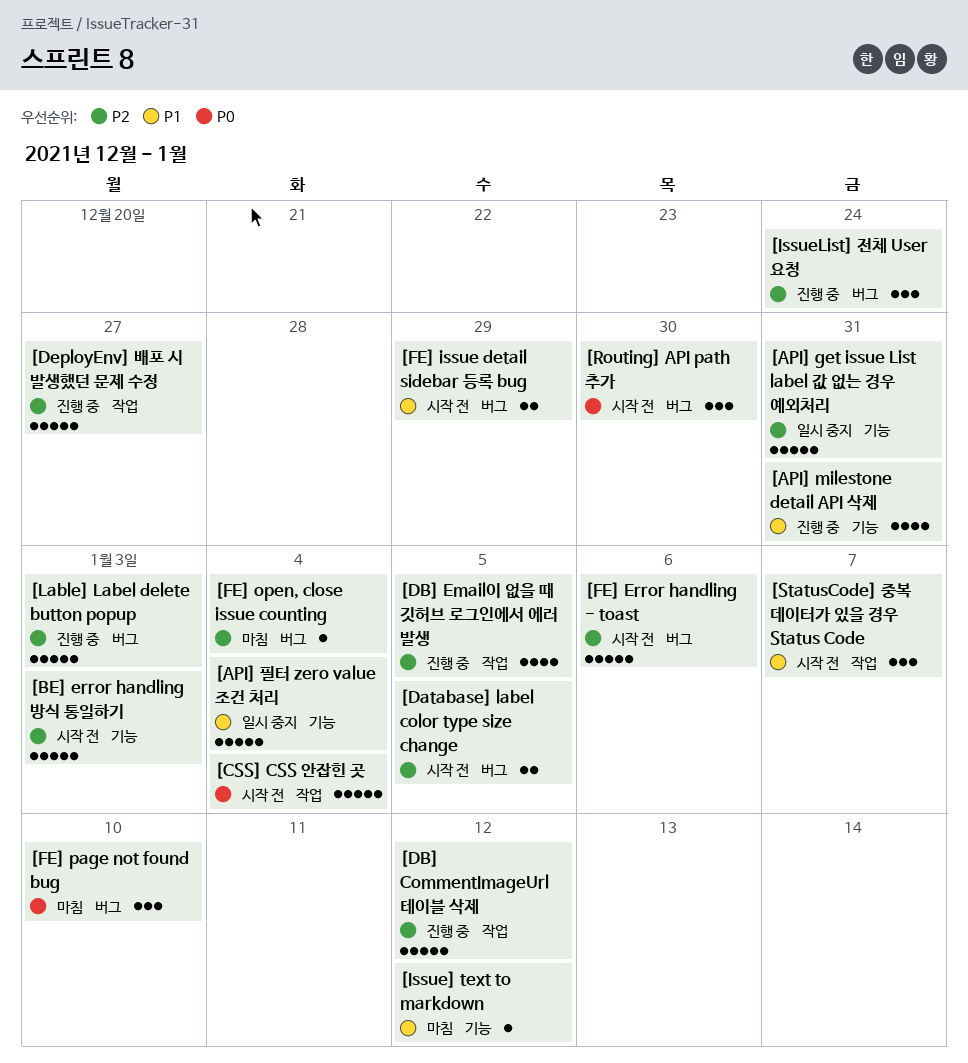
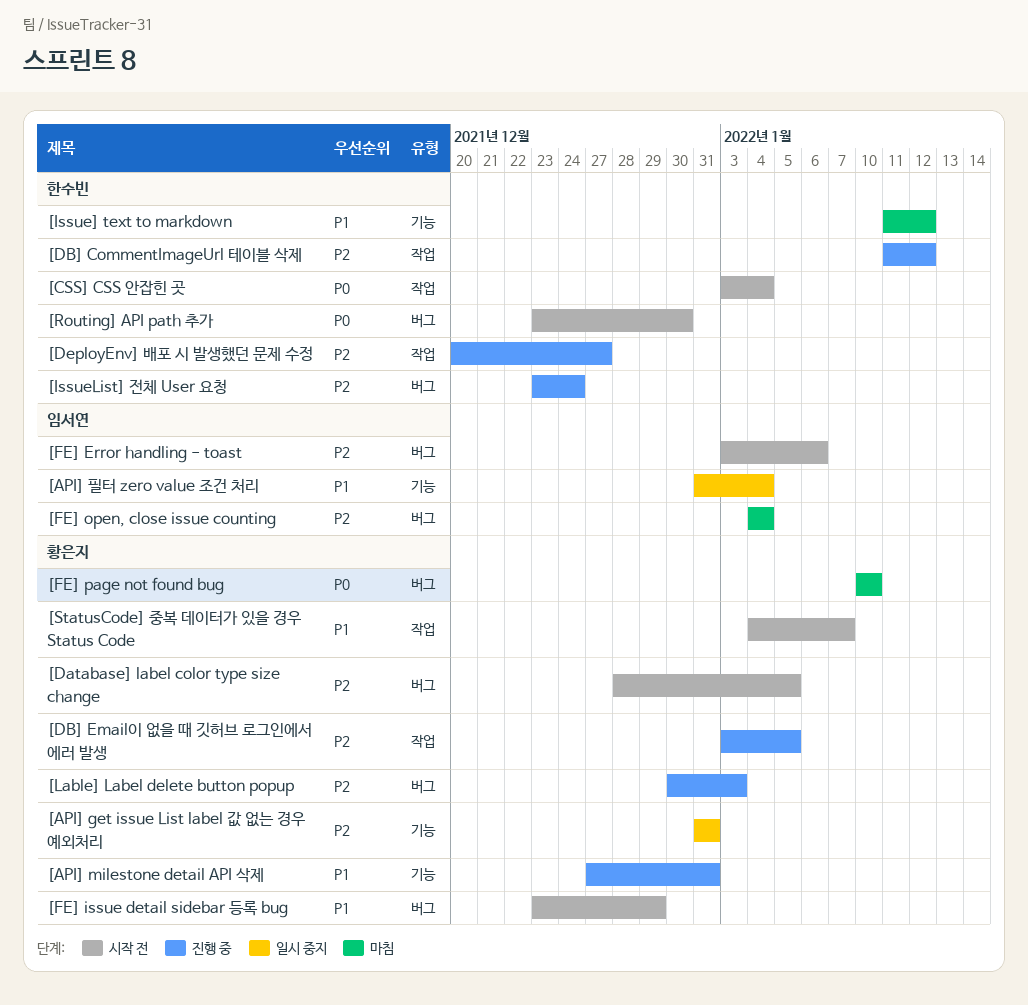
[BE] error handling 방식 통일하기: present -> none

